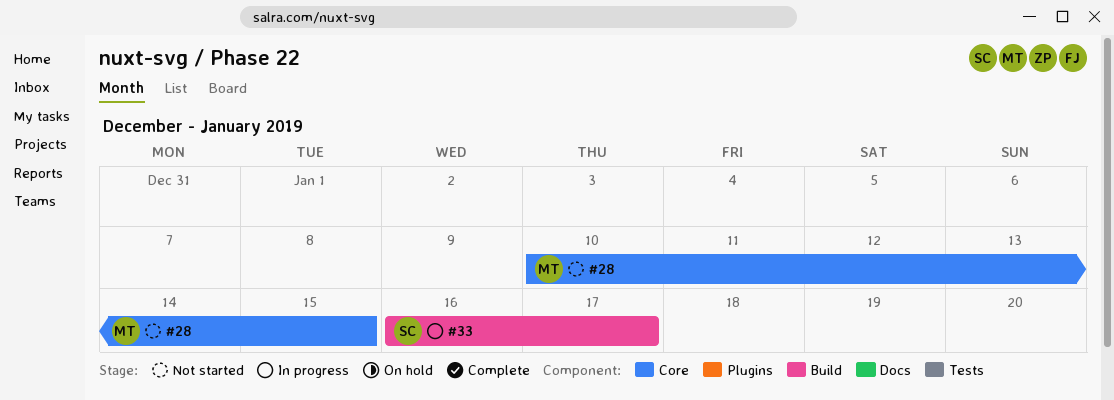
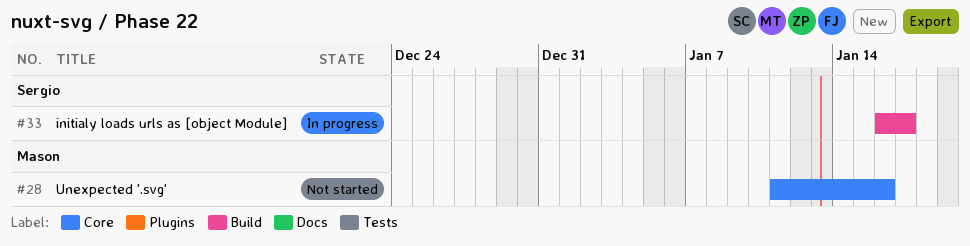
#28, start: Jan 10 -> Jan 11
#28, due: Jan 15 -> Jan 16

